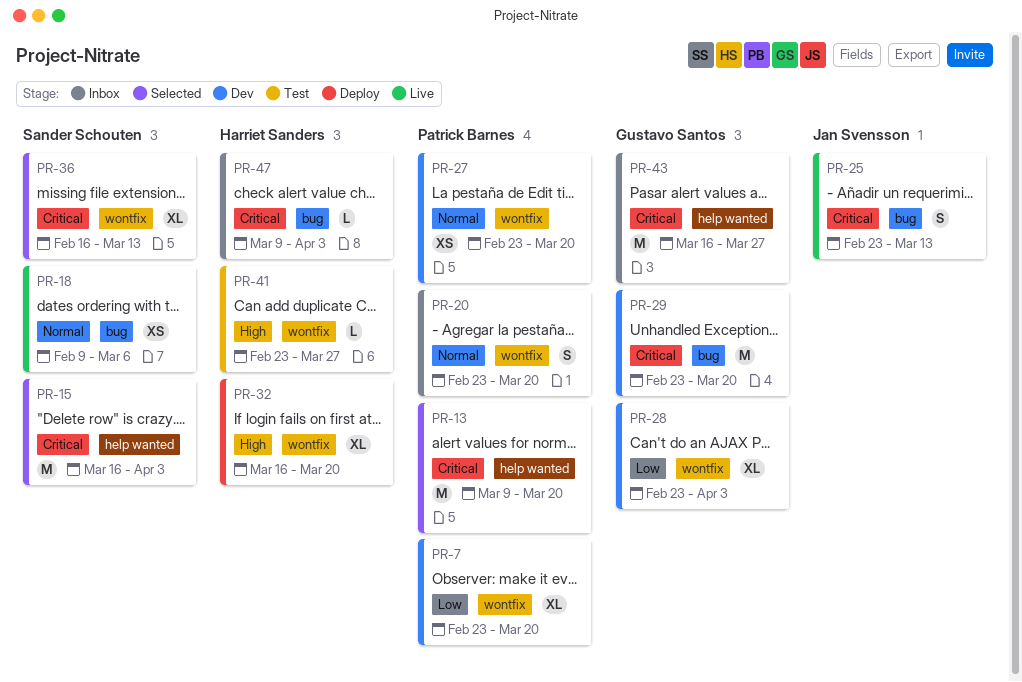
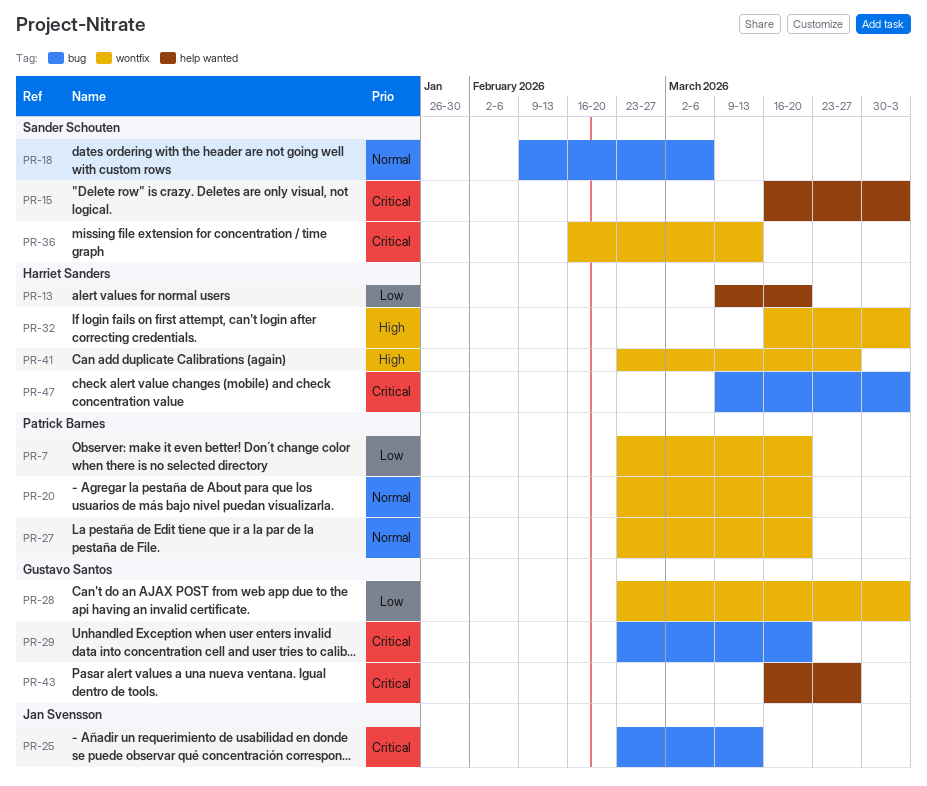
PR-13, owner: Patrick Barnes -> Harriet Sanders
PR-13, priority: Critical -> Low
PR-32, due: Mar 20 -> Apr 3

